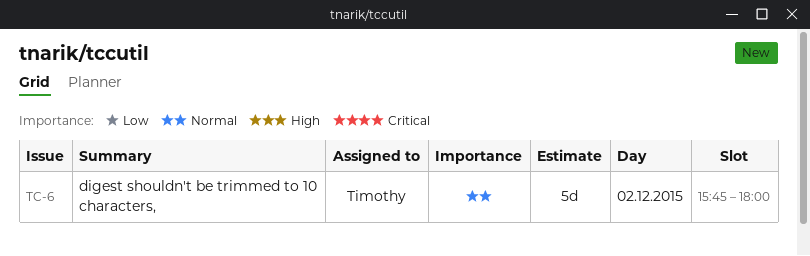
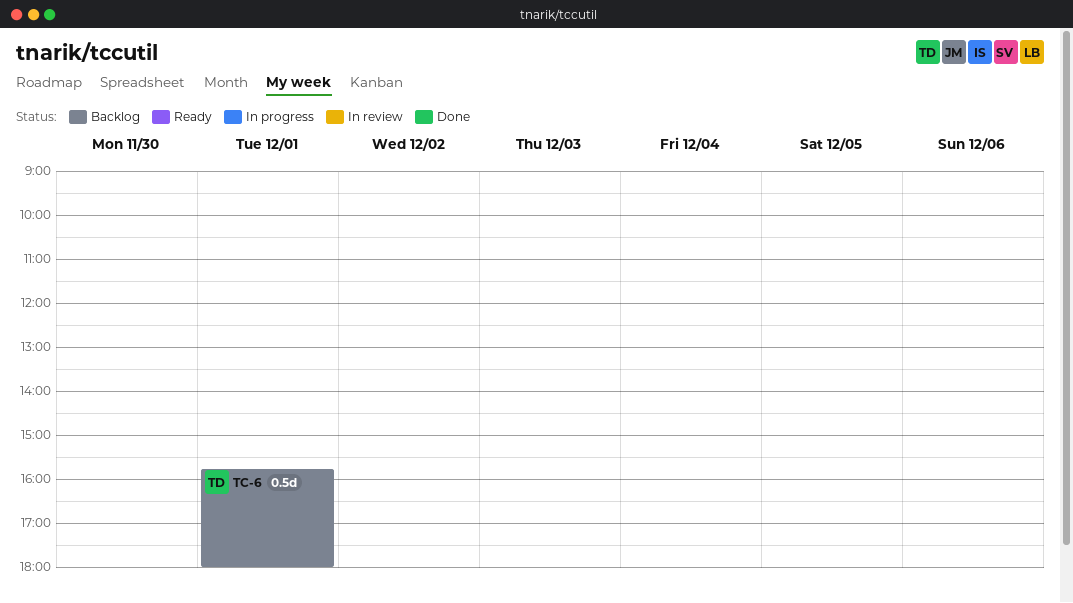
TC-6, estimate: 5d -> 0.5d
TC-6, day: Dec 2 -> Dec 1

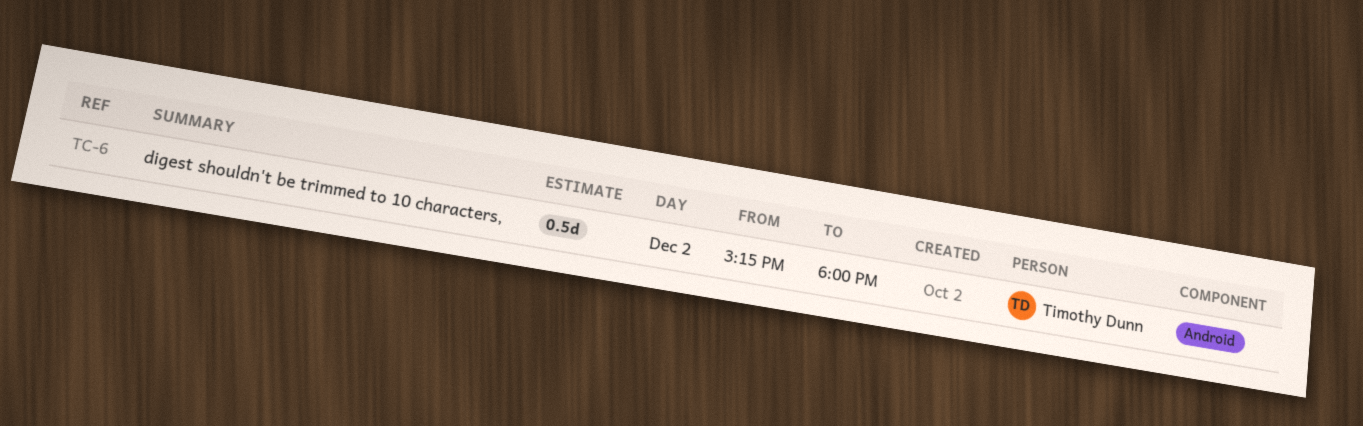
TC-6, day: Dec 1 -> Dec 2
TC-6, begins: 15:45 -> 15:15

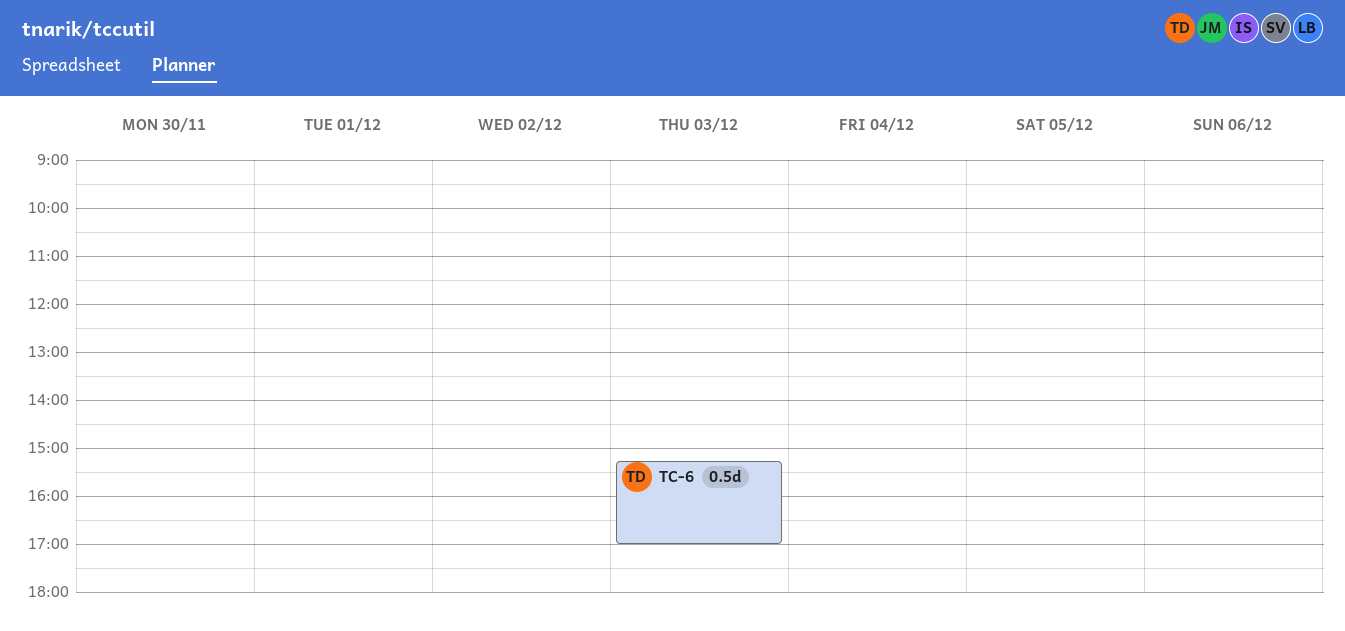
TC-6, day: Dec 2 -> Dec 3
TC-6, ends: 18:00 -> 17:00

